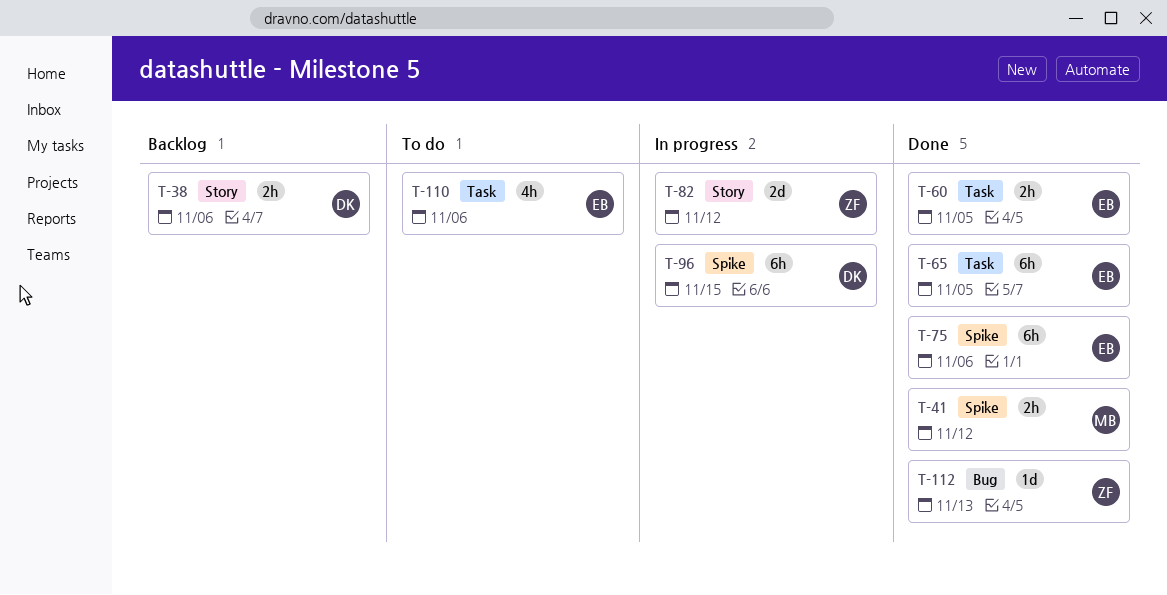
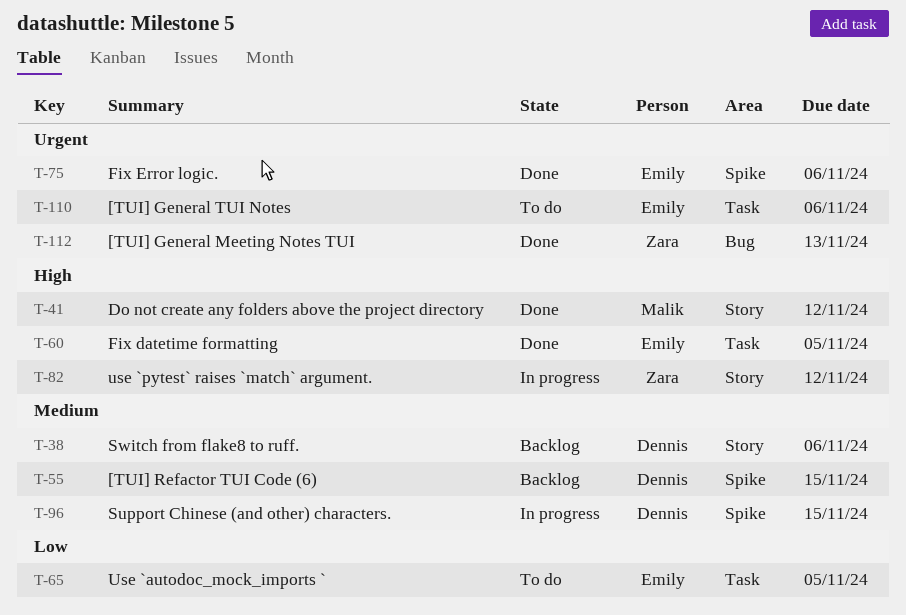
T-41, label: Spike -> Story
T-55: none -> present
T-65, status: Done -> To do

